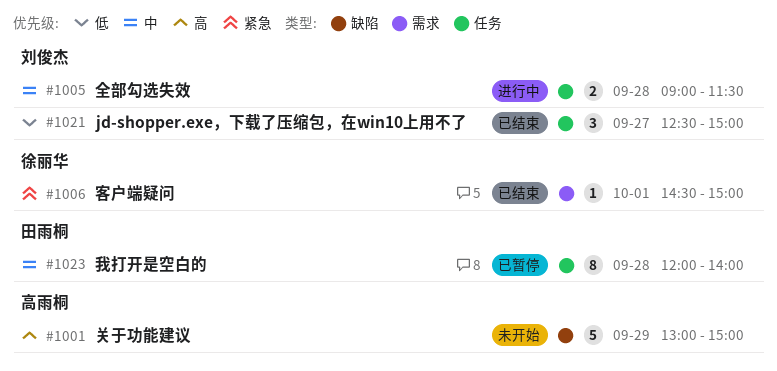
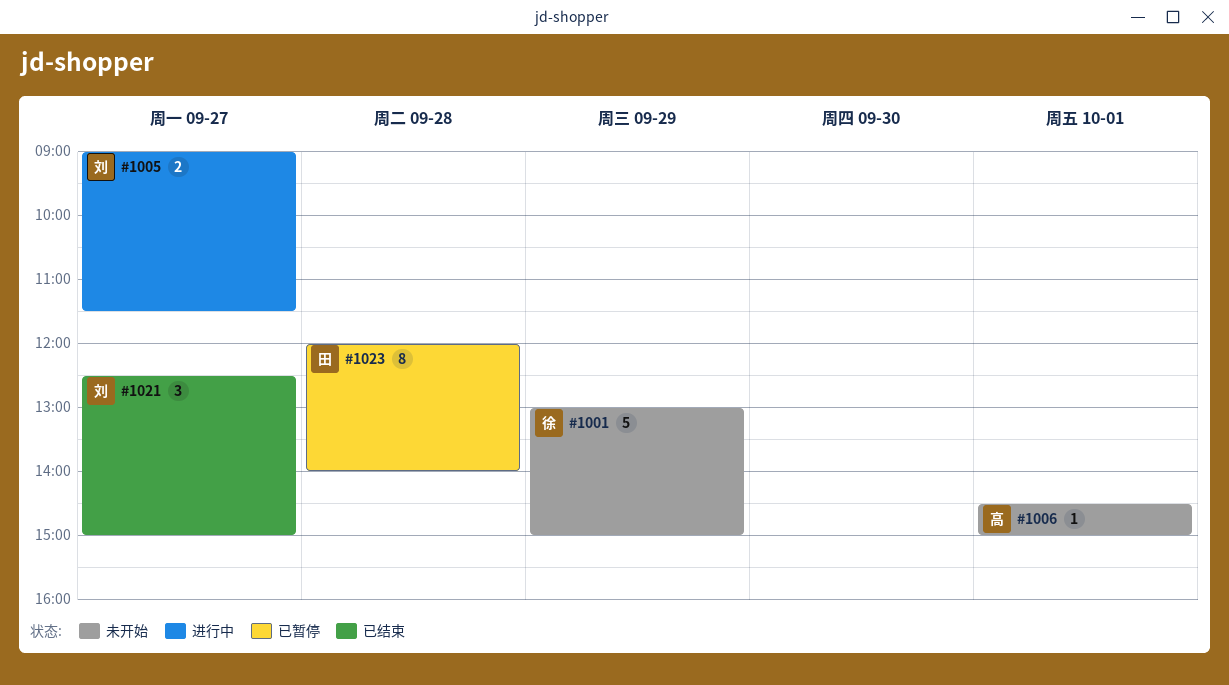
#1001, owner: 高雨桐 -> 徐丽华
#1005, day: Sep 28 -> Sep 27
#1006, status: 已结束 -> 未开始
#1006, owner: 徐丽华 -> 高雨桐

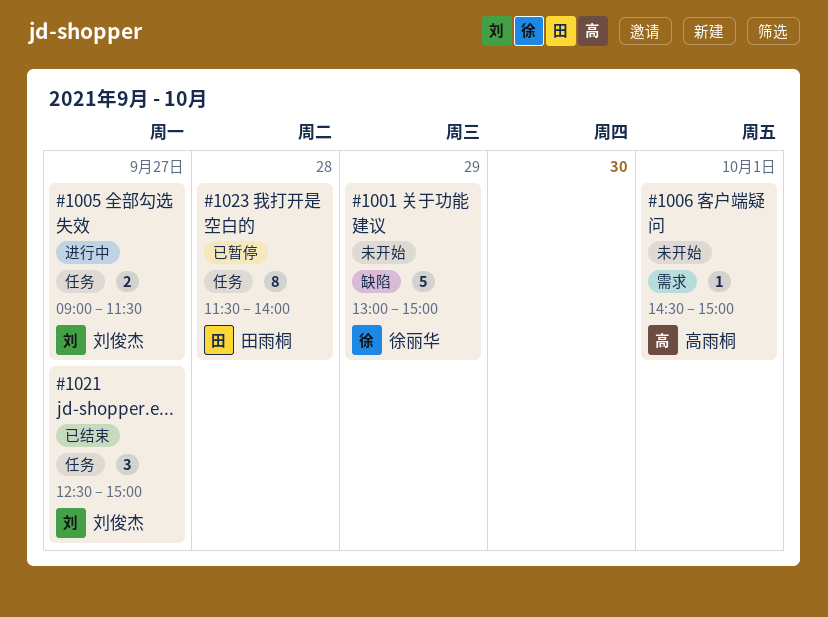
#1023, begins: 12:00 -> 11:30

